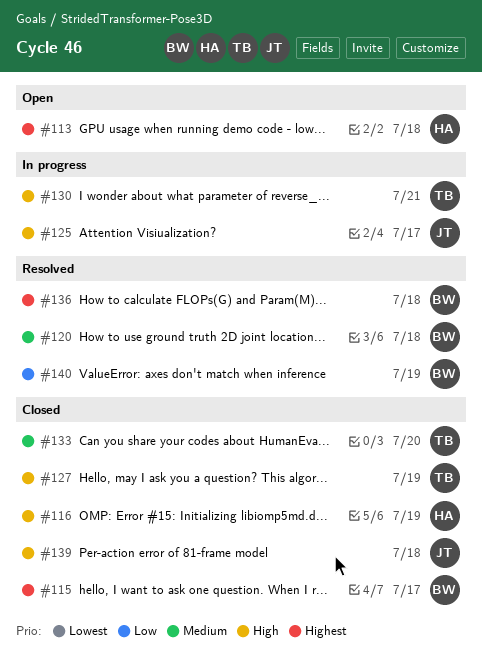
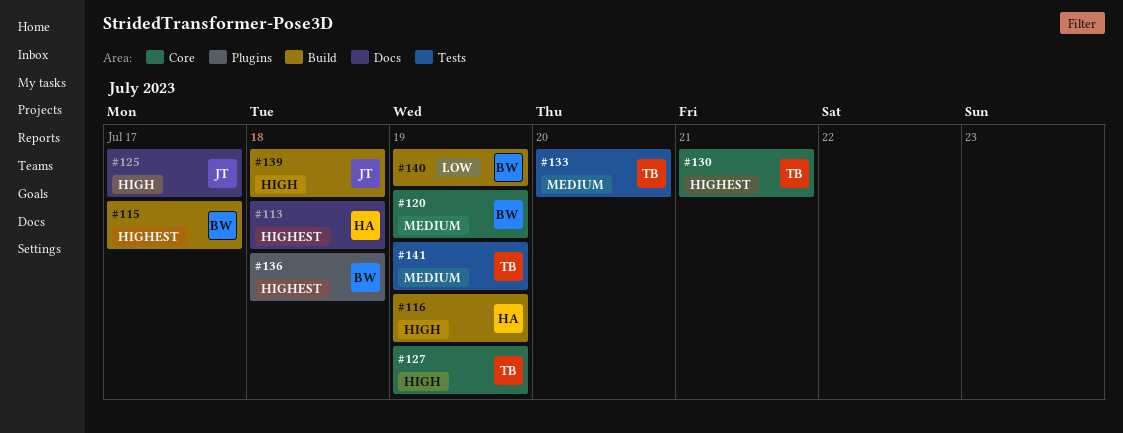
#120, due: Jul 18 -> Jul 19
#130, priority: High -> Highest
#141: none -> present

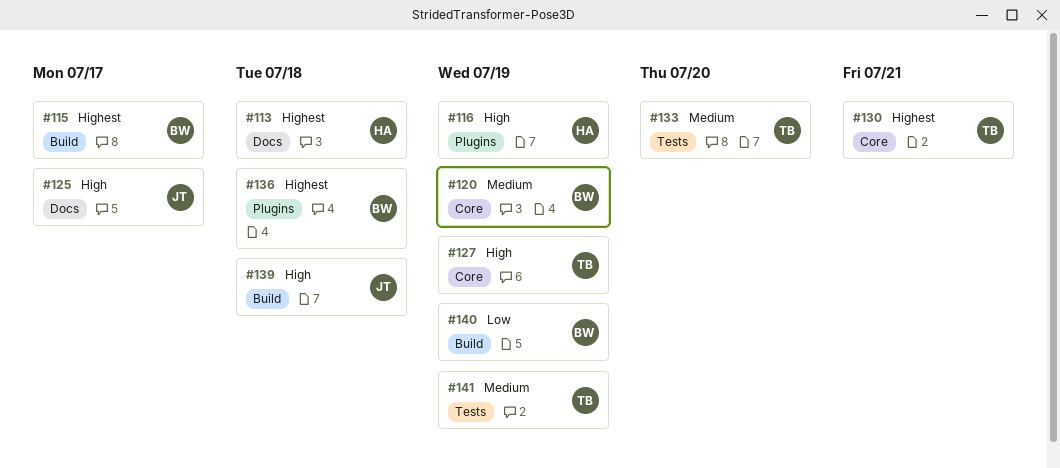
#116, label: Build -> Plugins

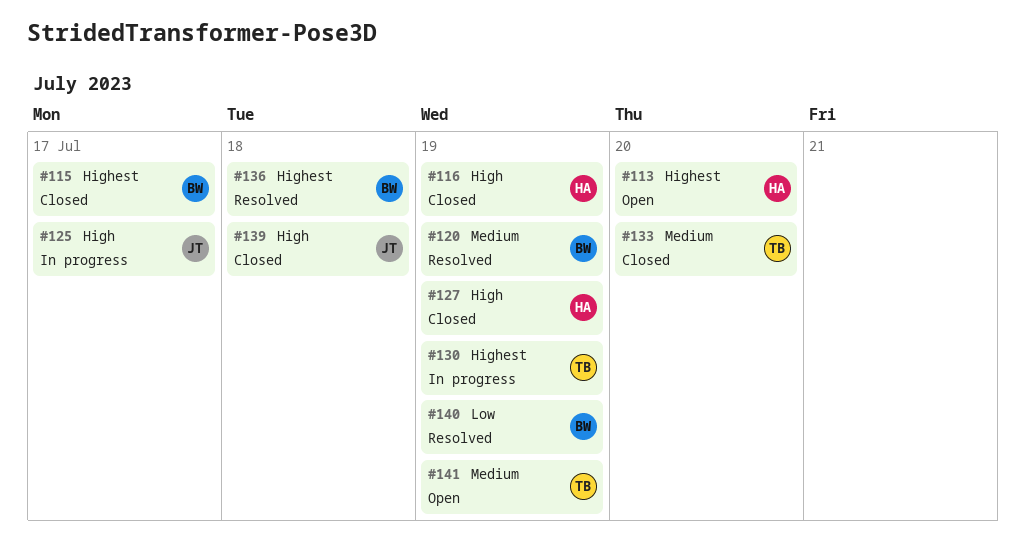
#113, due: Jul 18 -> Jul 20
#127, owner: TB -> HA
#130, due: Jul 21 -> Jul 19

